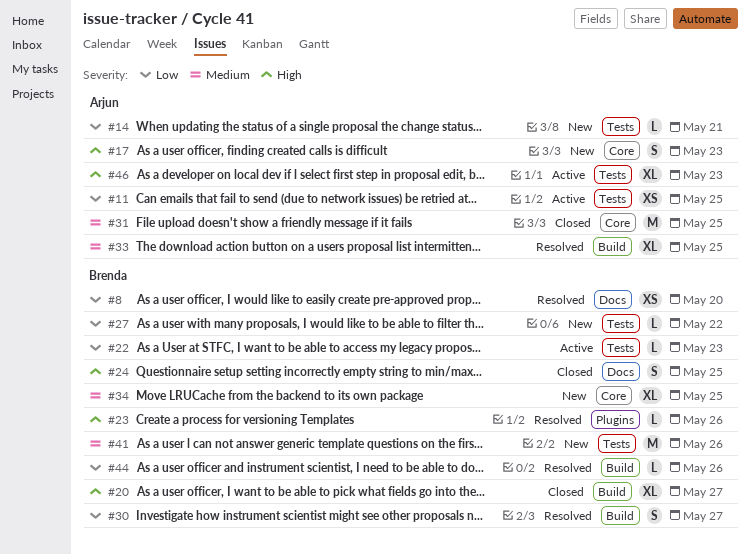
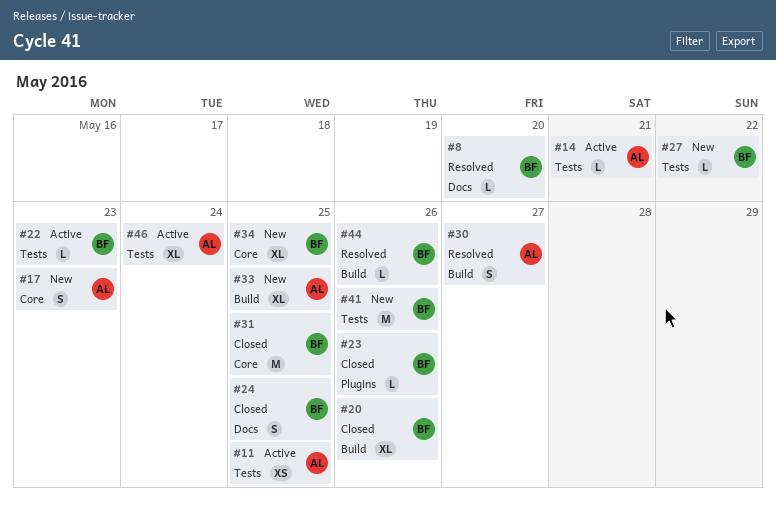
#8, estimate: XS -> L
#14, status: New -> Active
#20, due: May 27 -> May 26
#23, status: Resolved -> Closed
#30, owner: Brenda -> Arjun
#31, owner: Arjun -> Brenda
#33, status: Resolved -> New
#46, due: May 23 -> May 24

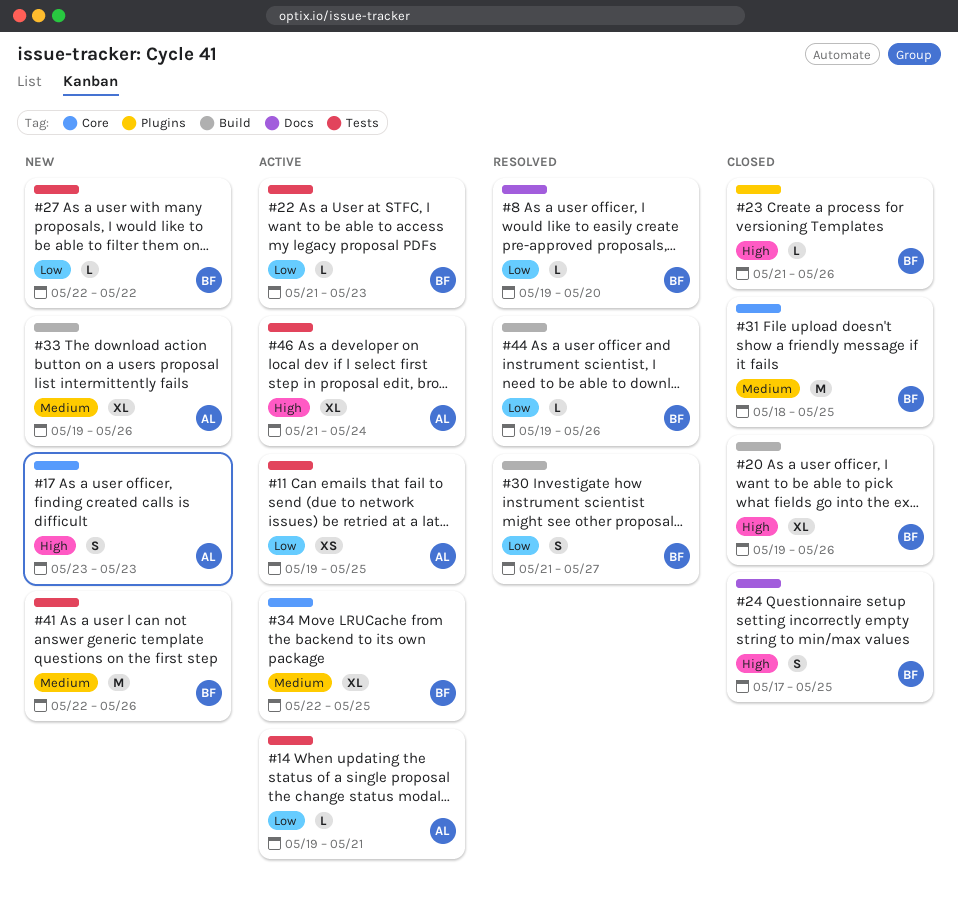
#30, owner: AL -> BF
#33, due: May 25 -> May 26
#34, status: New -> Active

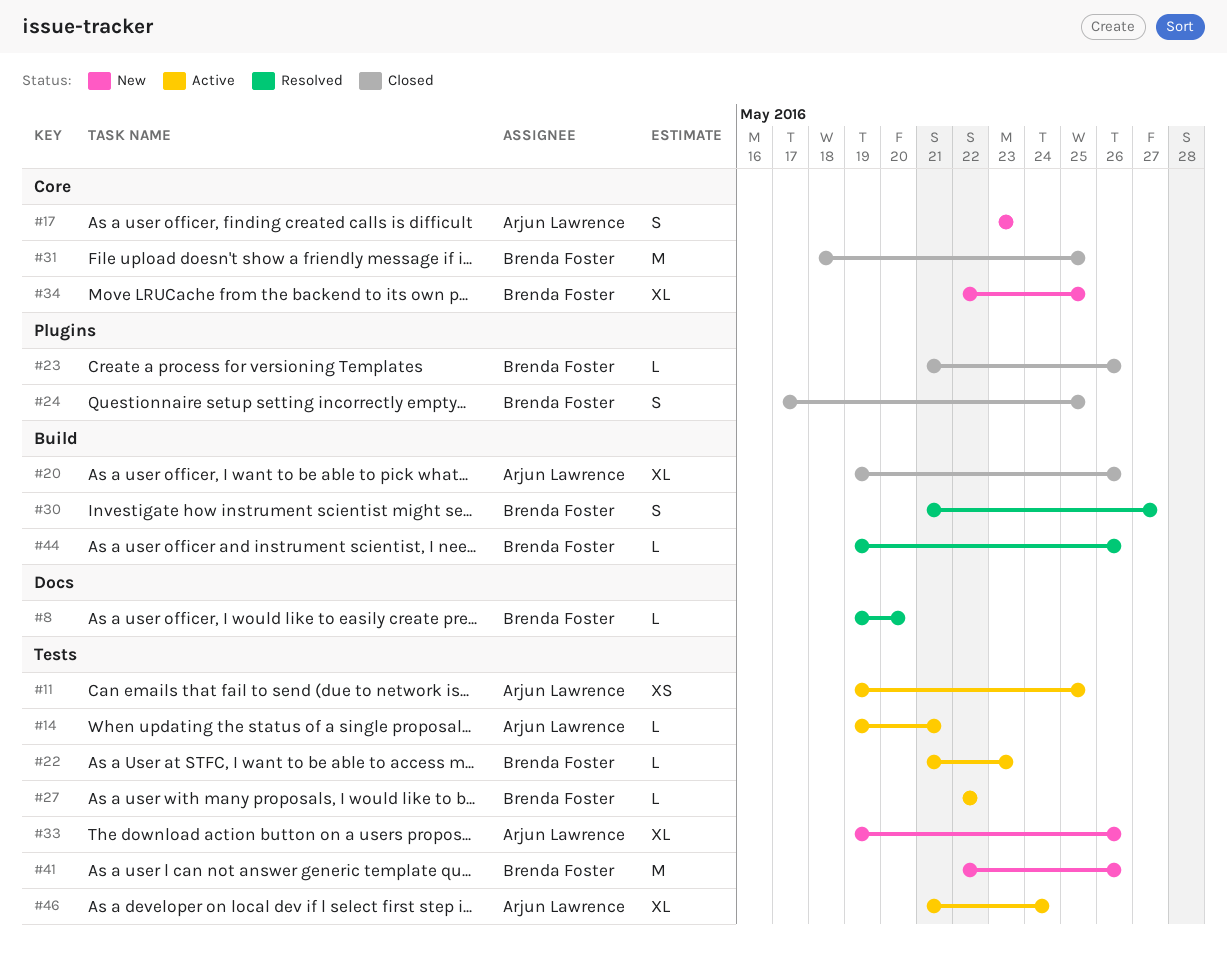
#20, owner: Brenda Foster -> Arjun Lawrence
#24, label: Docs -> Plugins
#27, status: New -> Active
#33, label: Build -> Tests
#34, status: Active -> New

